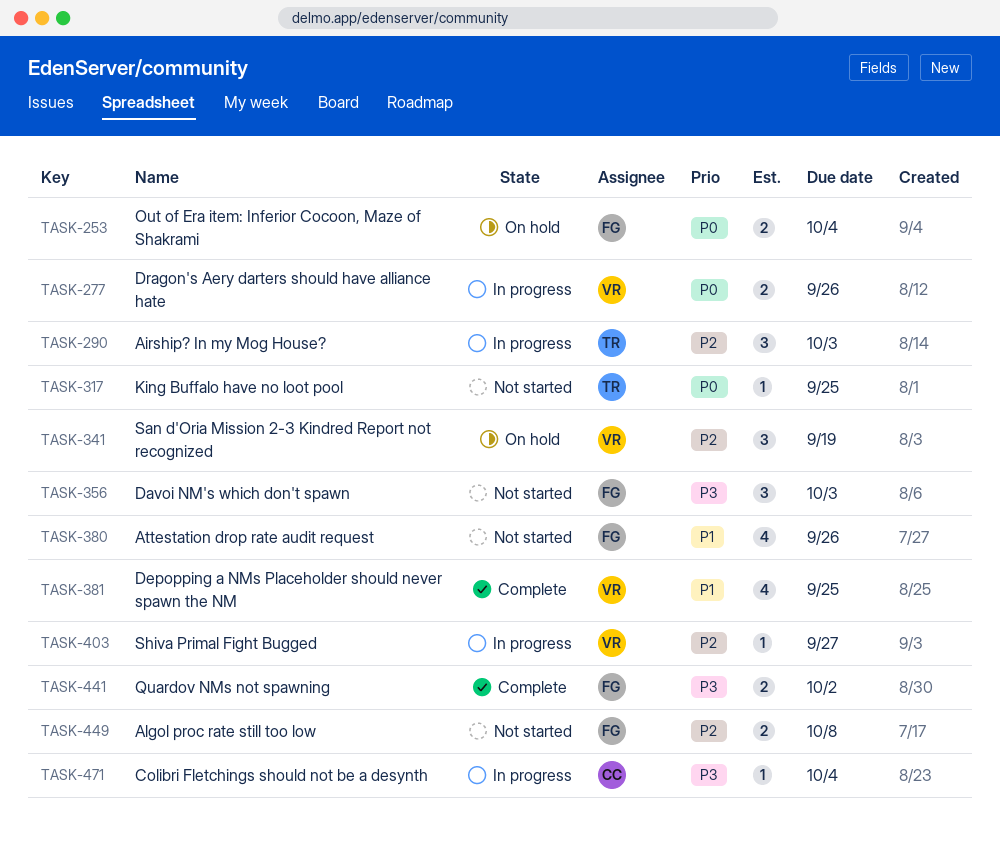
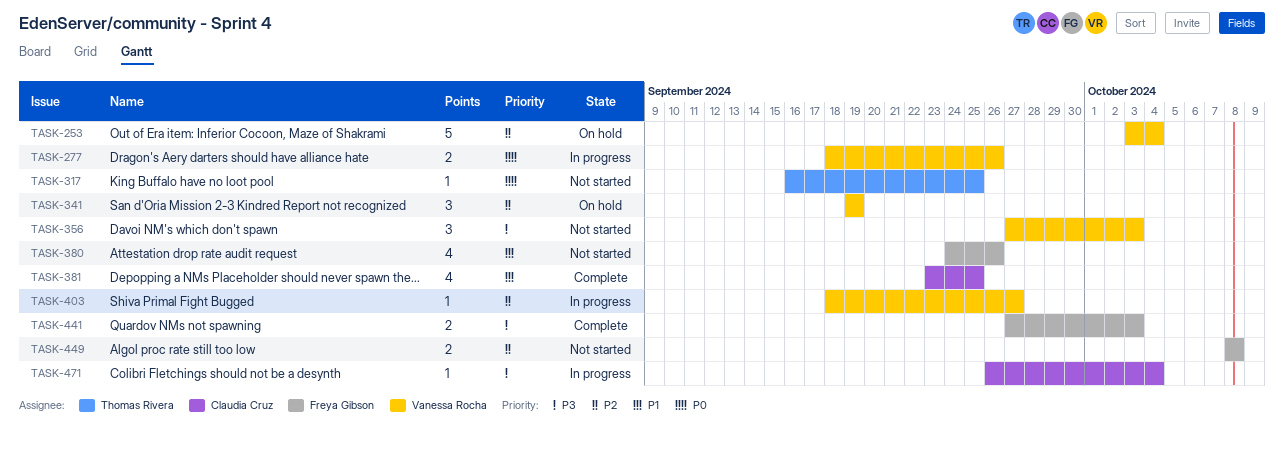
TASK-253, owner: Freya Gibson -> Vanessa Rocha
TASK-253, priority: P0 -> P2
TASK-253, estimate: 2 -> 5
TASK-290: present -> none
TASK-356, owner: Freya Gibson -> Vanessa Rocha
TASK-381, owner: Vanessa Rocha -> Claudia Cruz
TASK-441, due: Oct 2 -> Oct 3

